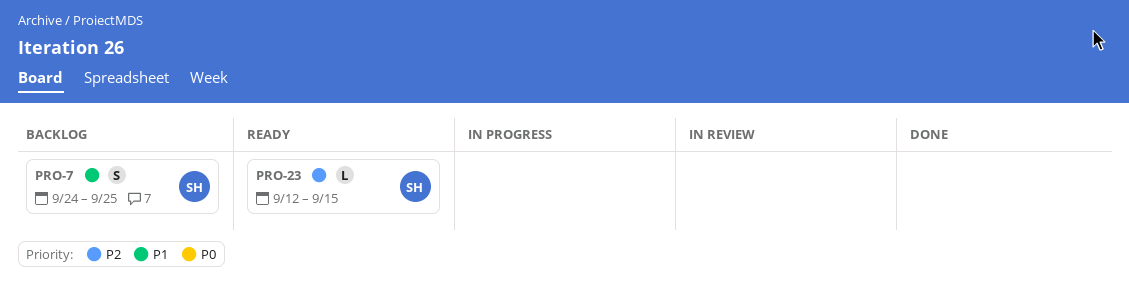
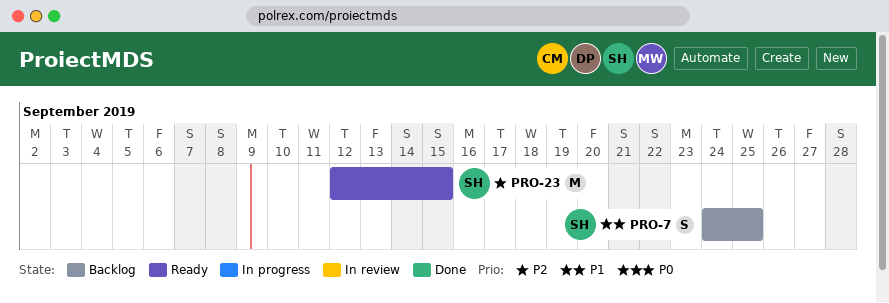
PRO-23, estimate: L -> M

